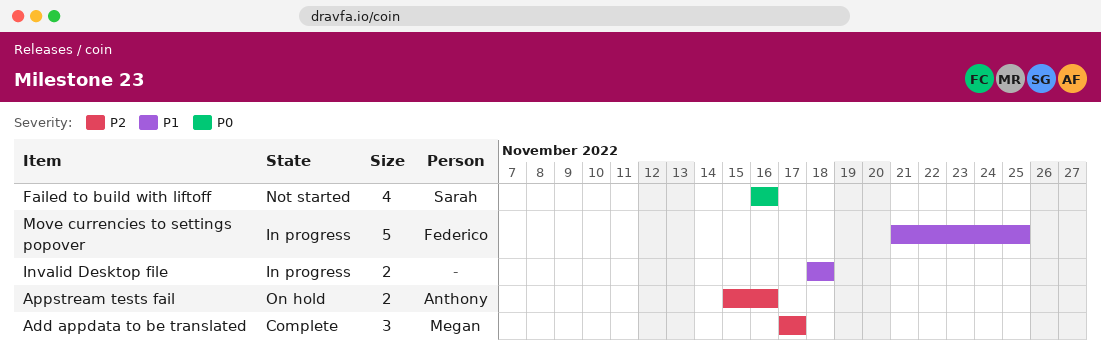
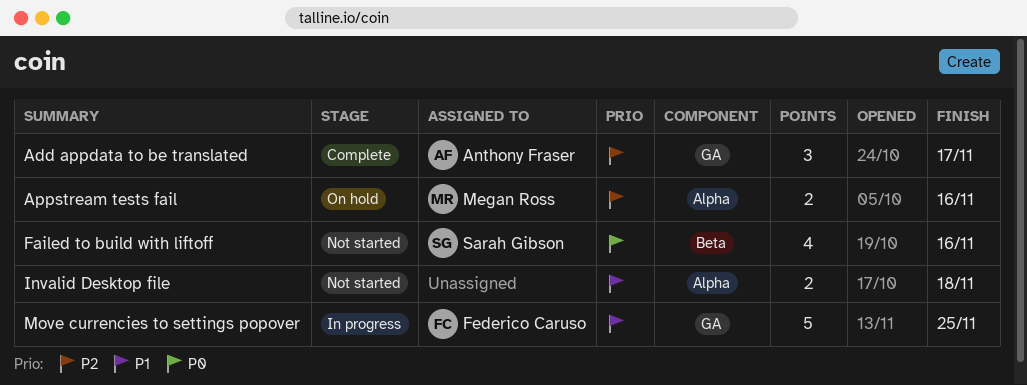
Add appdata to be translated, owner: Megan Ross -> Anthony Fraser
Appstream tests fail, owner: Anthony Fraser -> Megan Ross
Invalid Desktop file, status: In progress -> Not started

